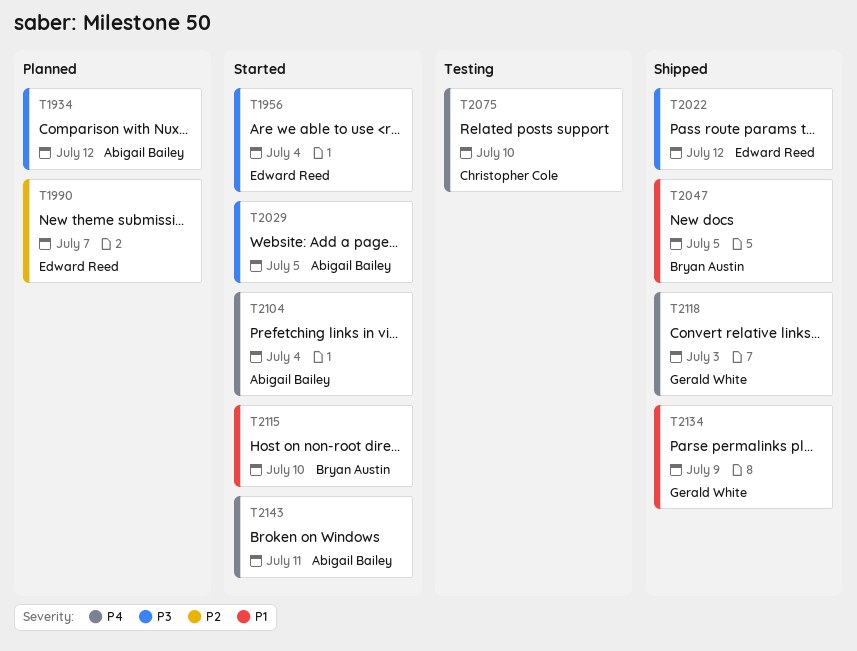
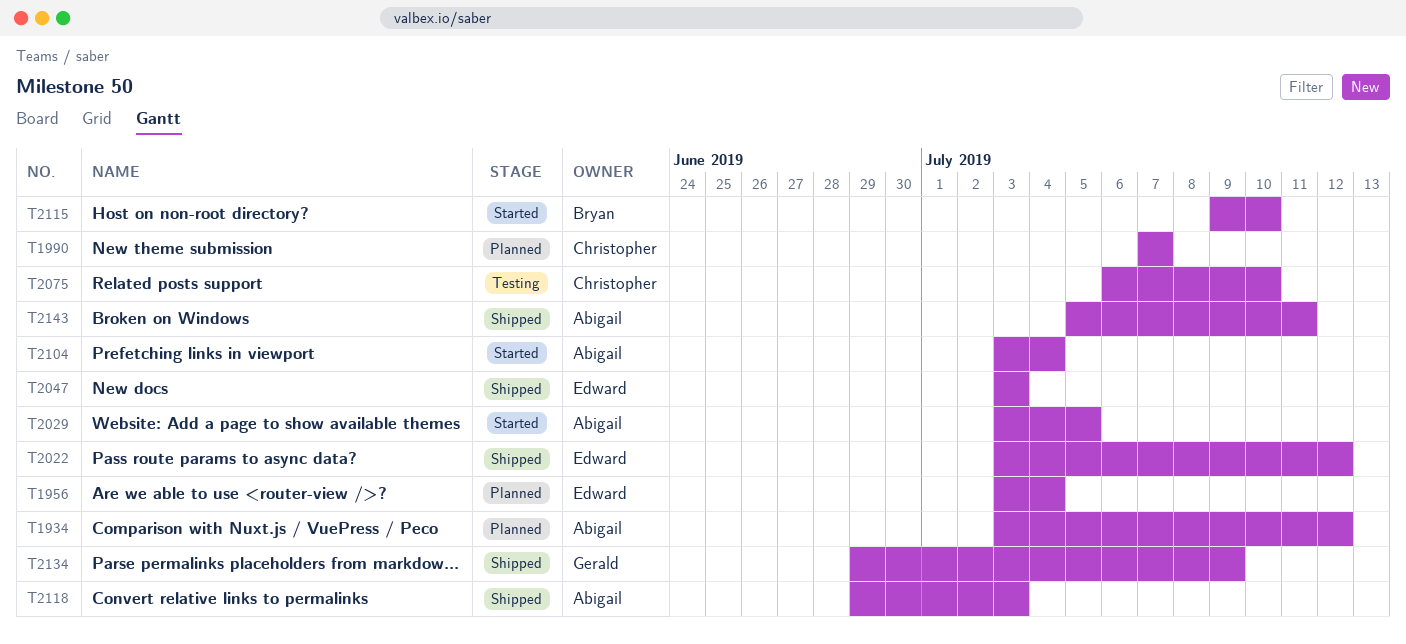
T1956, status: Started -> Planned
T1990, owner: Edward Reed -> Christopher Cole
T2047, owner: Bryan Austin -> Edward Reed
T2047, due: Jul 5 -> Jul 3
T2118, owner: Gerald White -> Abigail Bailey
T2143, status: Started -> Shipped

